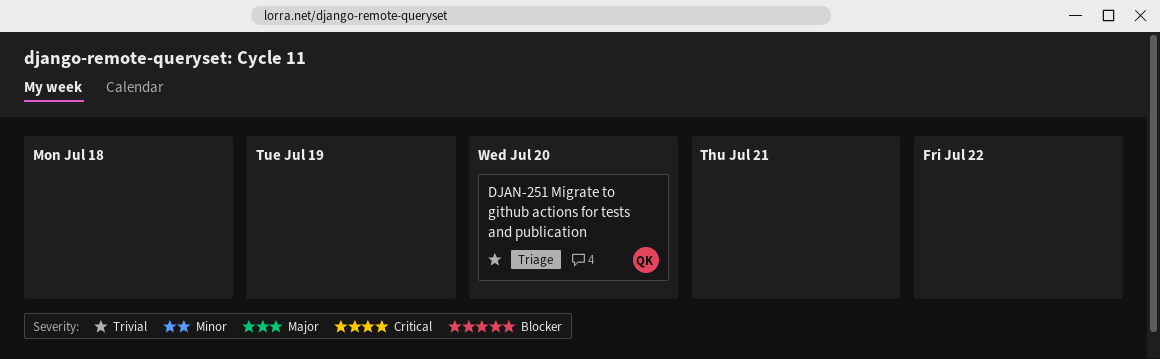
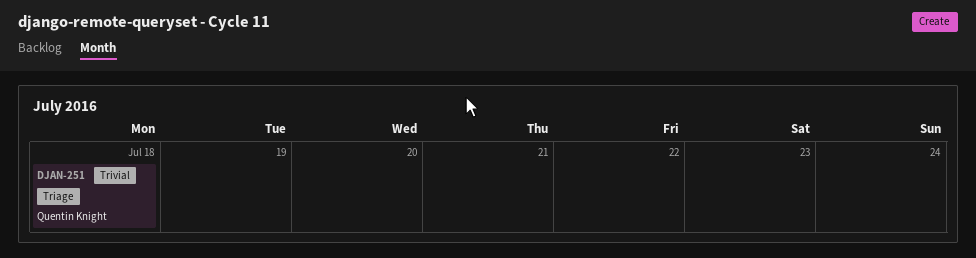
DJAN-251, due: Jul 20 -> Jul 18

